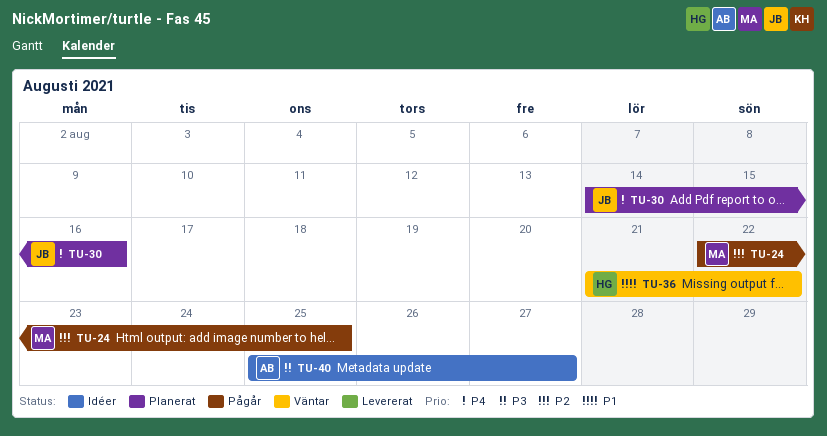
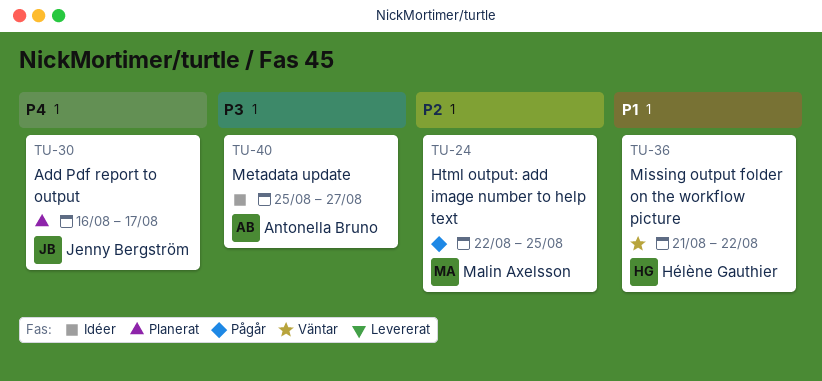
TU-30, start: Aug 14 -> Aug 16
TU-30, due: Aug 16 -> Aug 17

